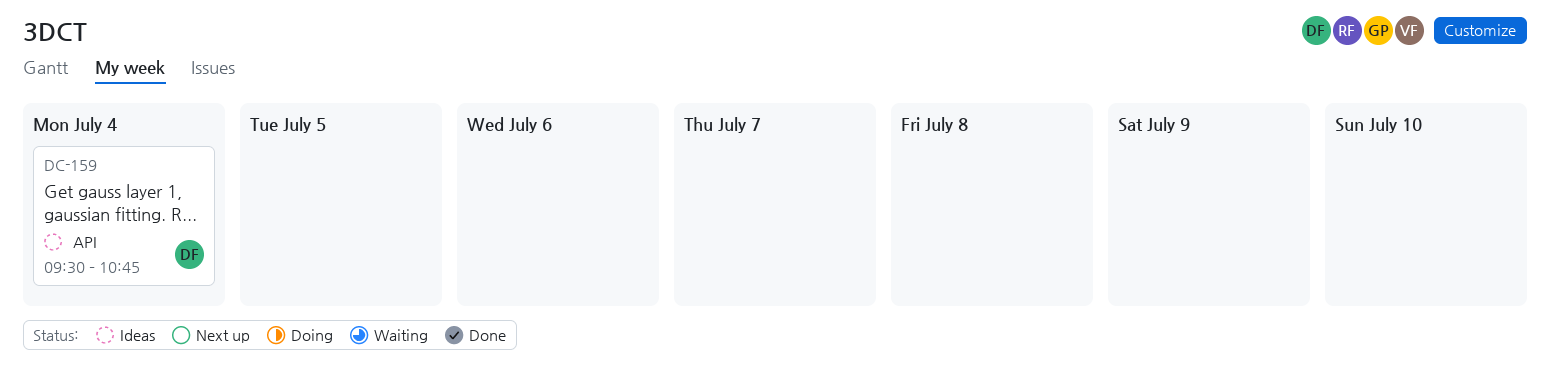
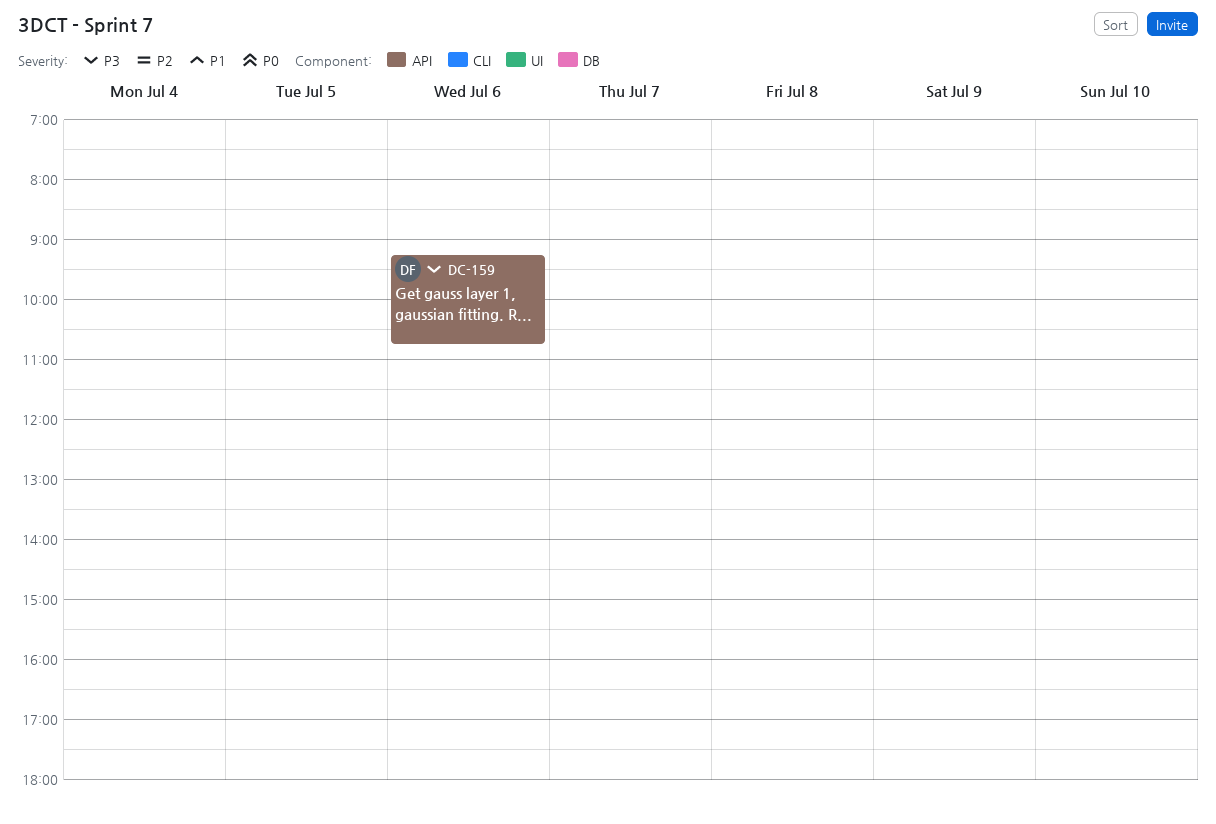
DC-159, day: Jul 4 -> Jul 6
DC-159, begins: 09:30 -> 09:15

